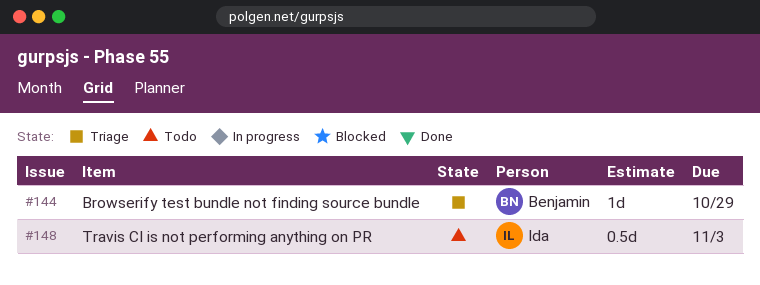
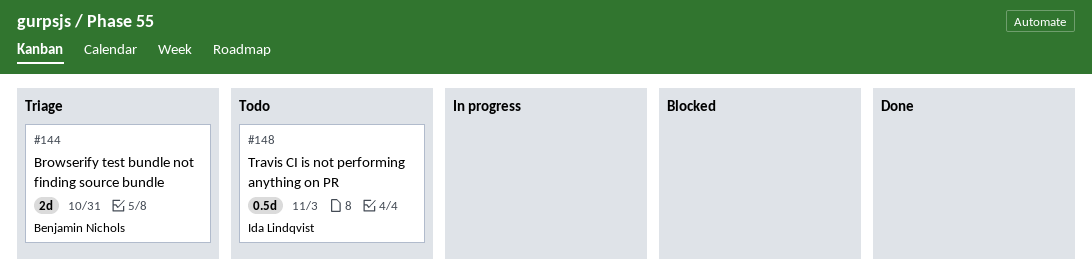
#144, estimate: 1d -> 2d
#144, due: Oct 29 -> Oct 31

